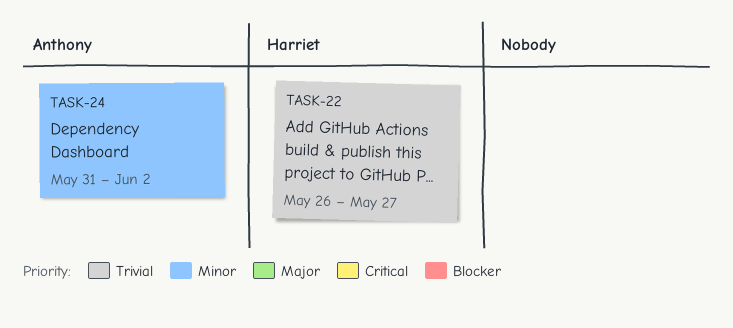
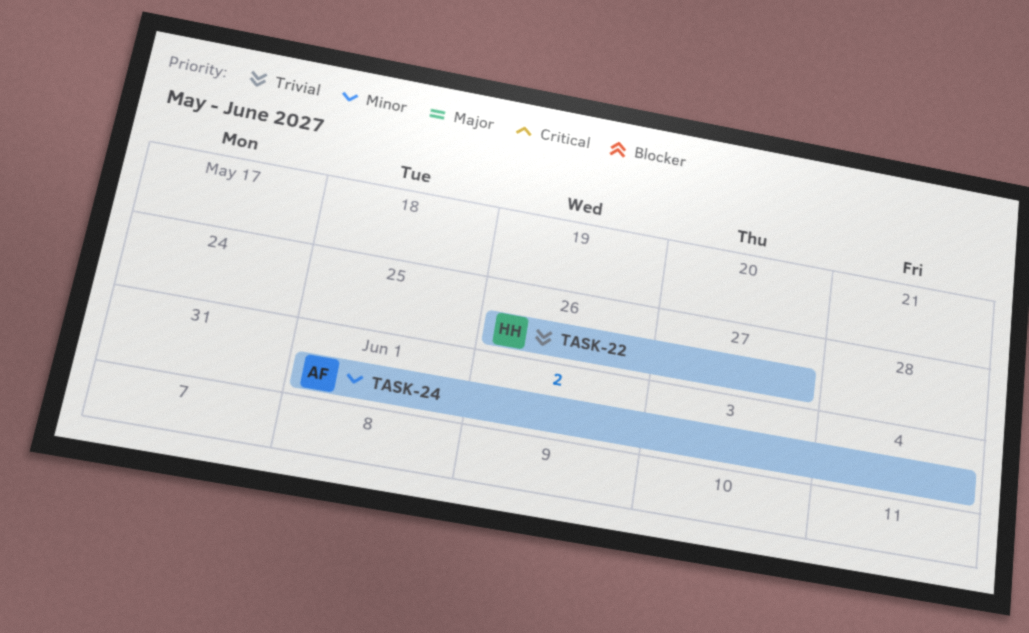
TASK-24, start: May 31 -> Jun 1
TASK-24, due: Jun 2 -> Jun 4

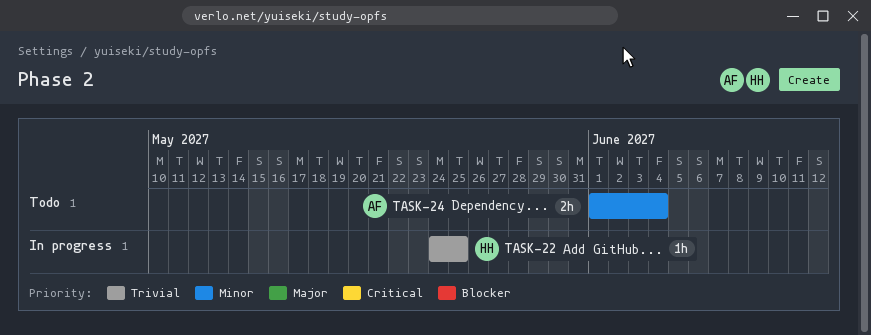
TASK-22, start: May 26 -> May 24
TASK-22, due: May 27 -> May 25

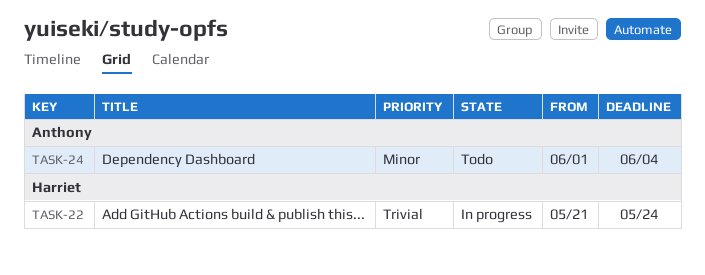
TASK-22, start: May 24 -> May 21
TASK-22, due: May 25 -> May 24

